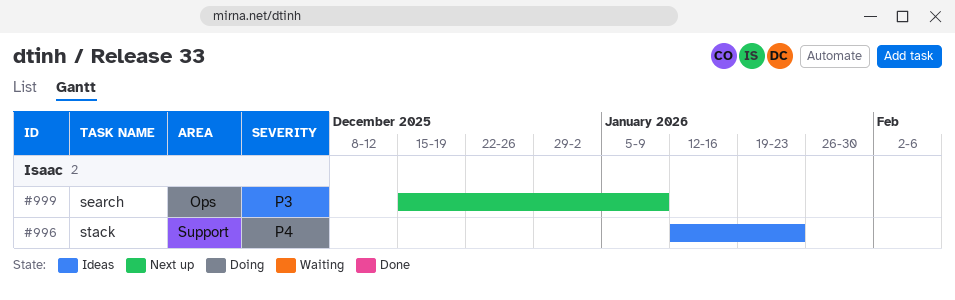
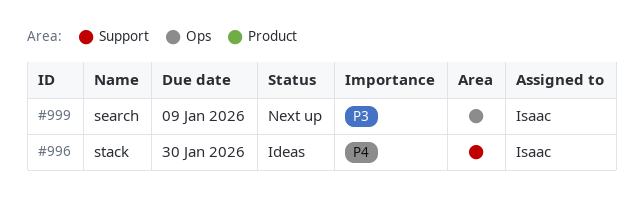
#996, due: Jan 23 -> Jan 30

